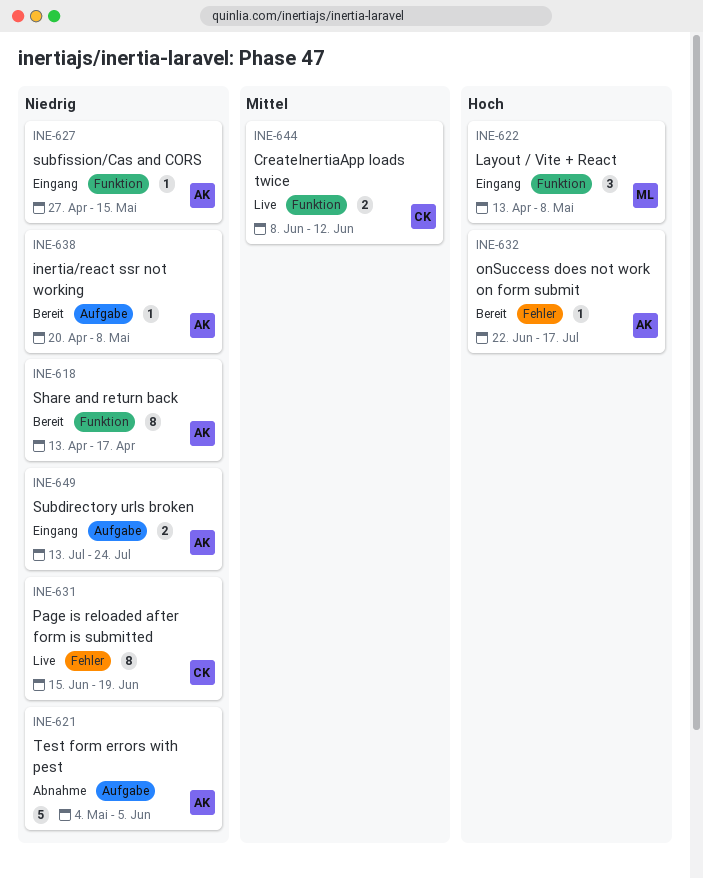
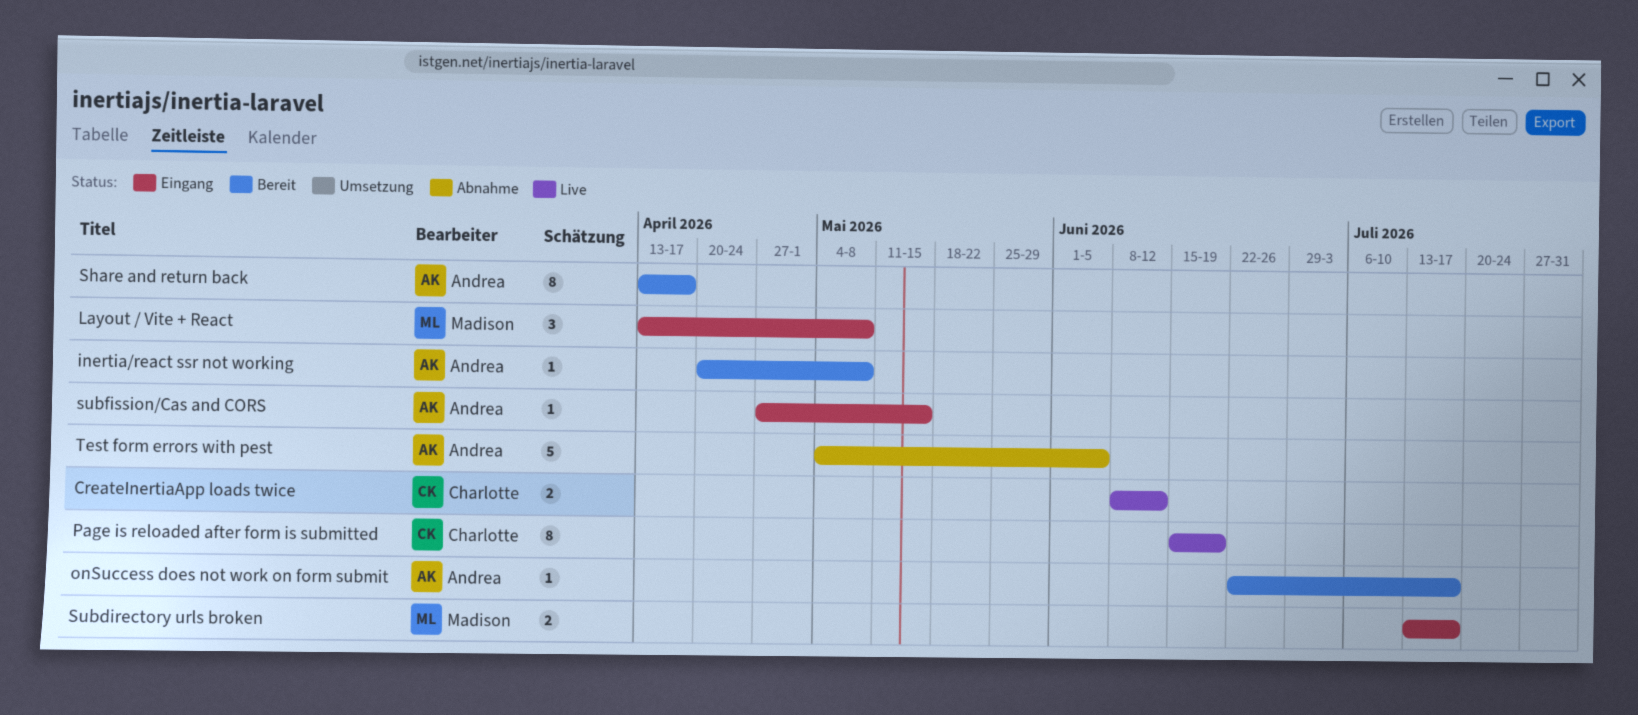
Subdirectory urls broken, owner: Andrea -> Madison
Subdirectory urls broken, due: Jul 24 -> Jul 17

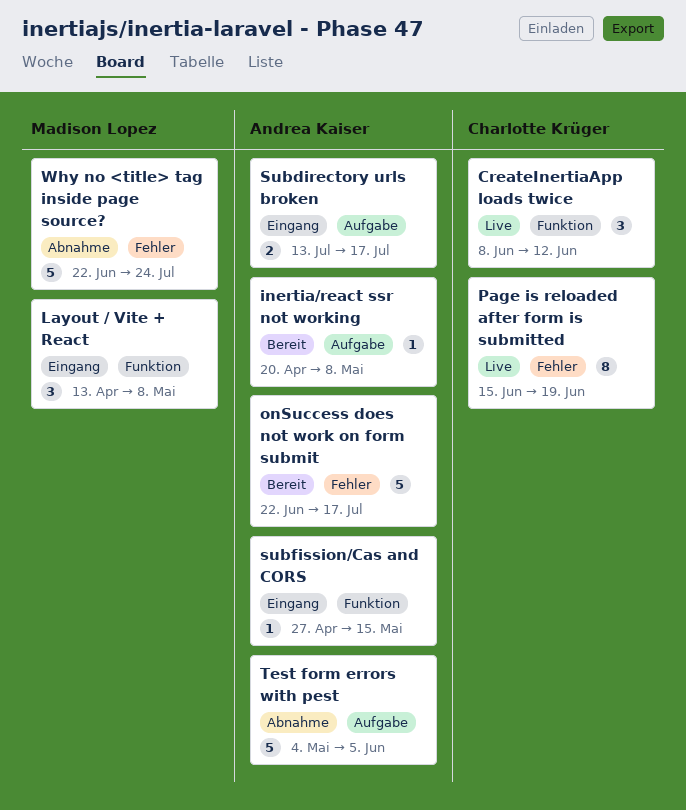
CreateInertiaApp loads twice, estimate: 2 -> 3
onSuccess does not work on form submit, estimate: 1 -> 5
Share and return back: present -> none
Subdirectory urls broken, owner: Madison Lopez -> Andrea Kaiser
Why no <title> tag inside page source?: none -> present

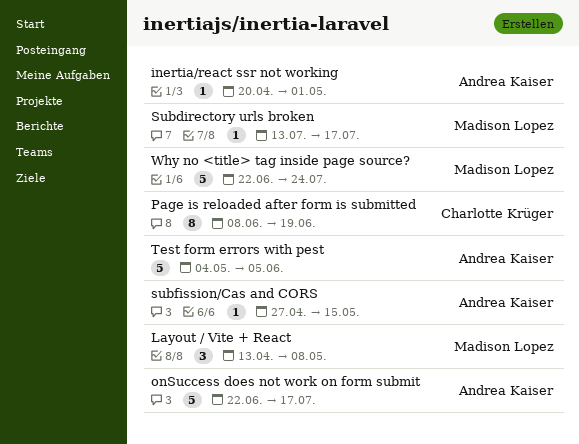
CreateInertiaApp loads twice: present -> none
inertia/react ssr not working, due: May 8 -> May 1
Page is reloaded after form is submitted, start: Jun 15 -> Jun 8
Subdirectory urls broken, owner: Andrea Kaiser -> Madison Lopez
Subdirectory urls broken, estimate: 2 -> 1

